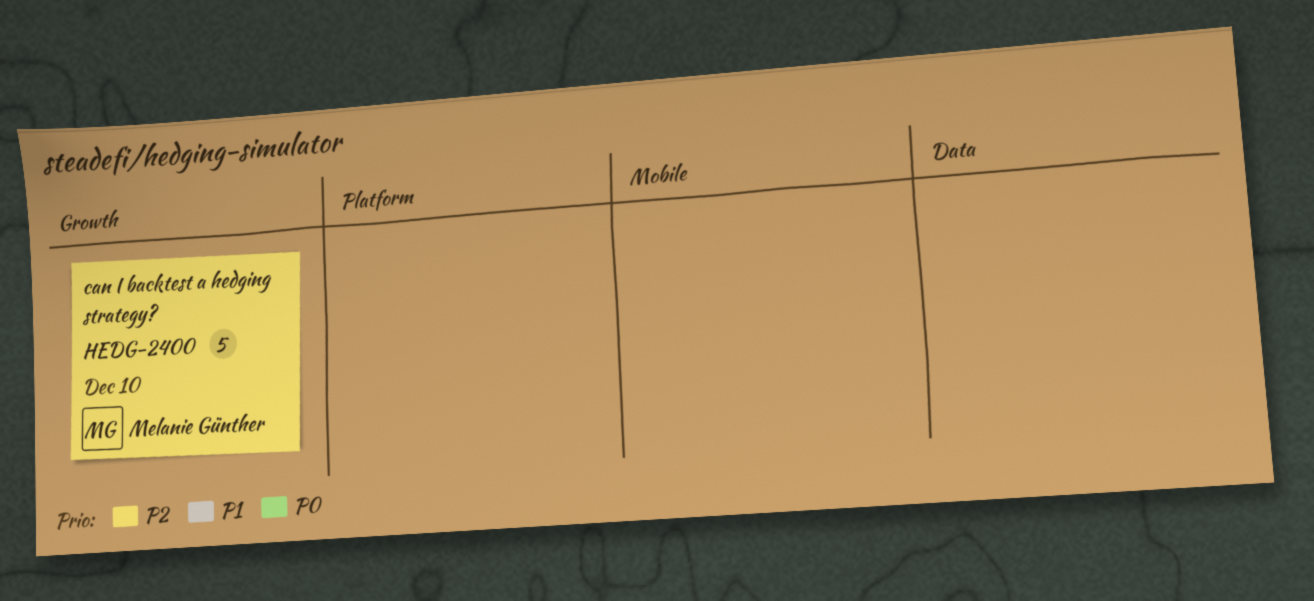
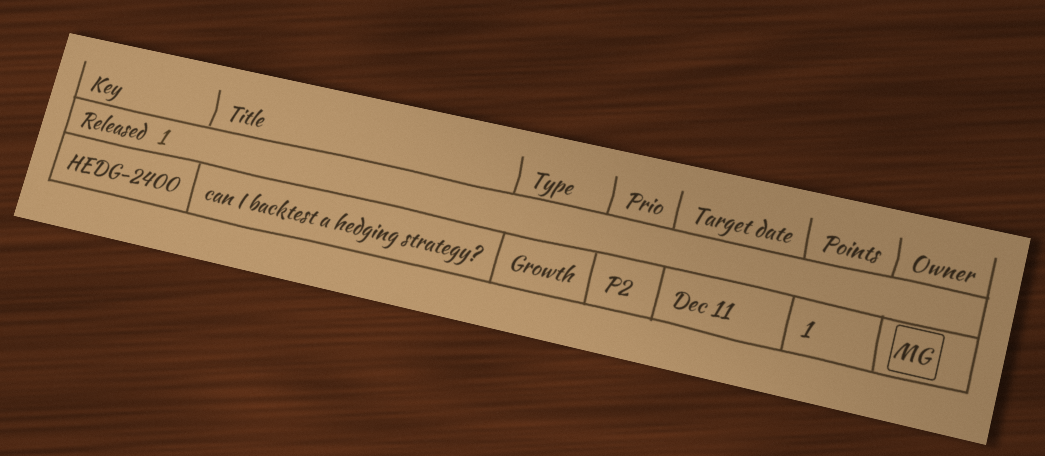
HEDG-2400, estimate: 5 -> 1
HEDG-2400, due: Dec 10 -> Dec 11

